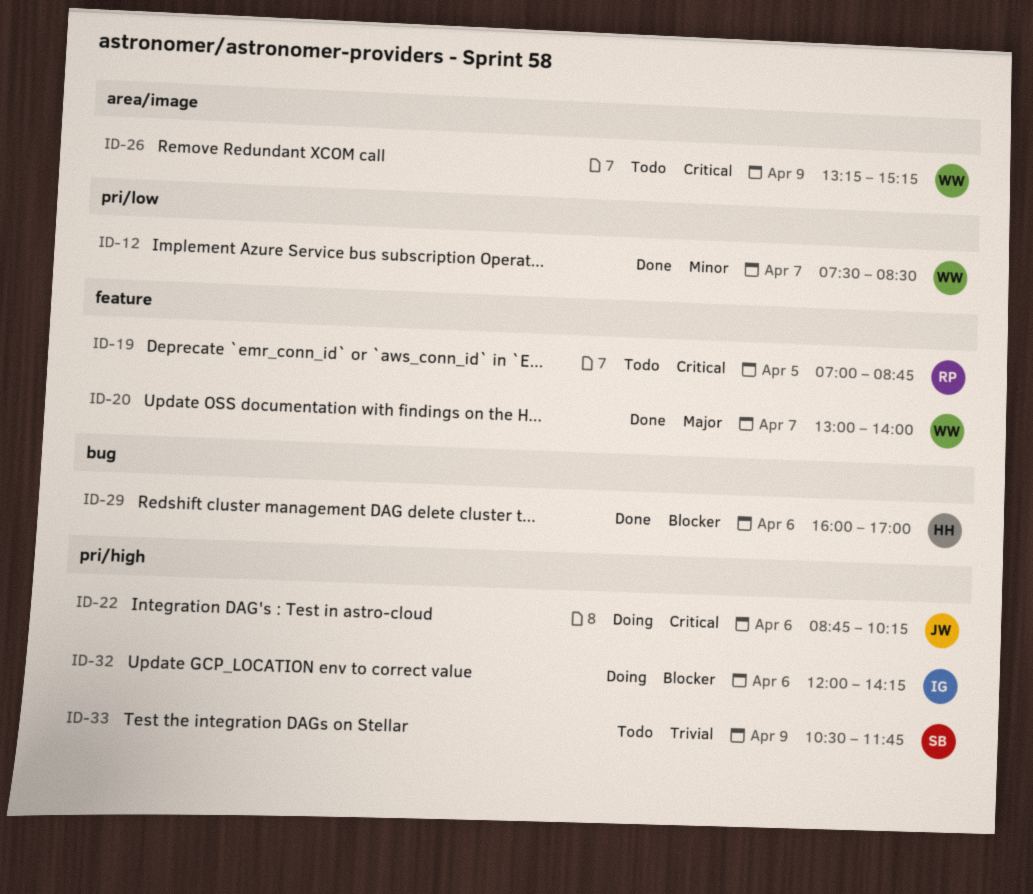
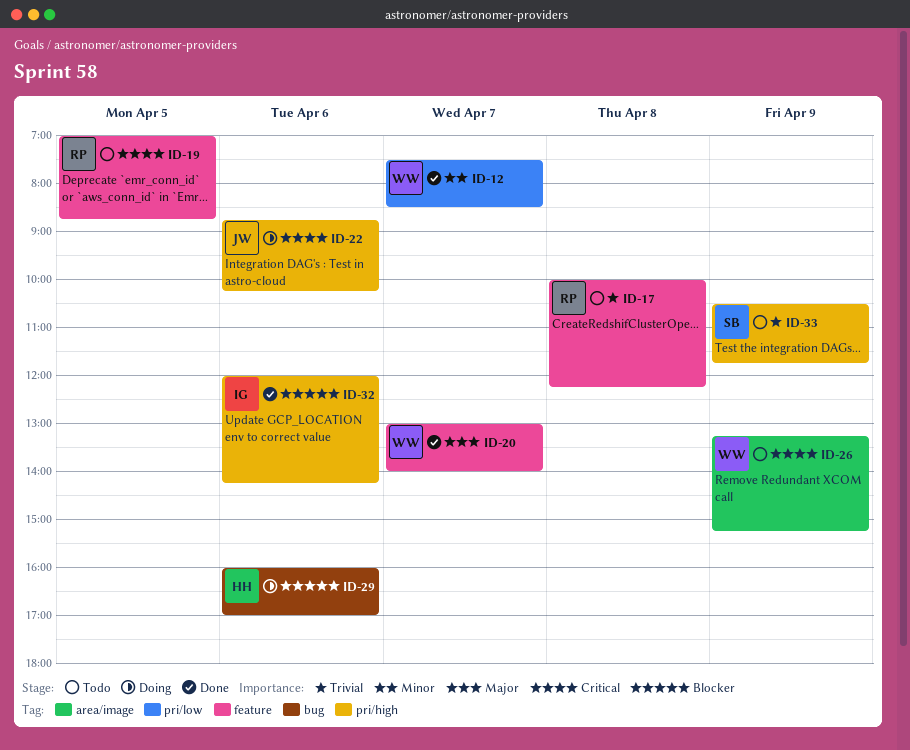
ID-17: none -> present
ID-29, status: Done -> Doing
ID-32, status: Doing -> Done

